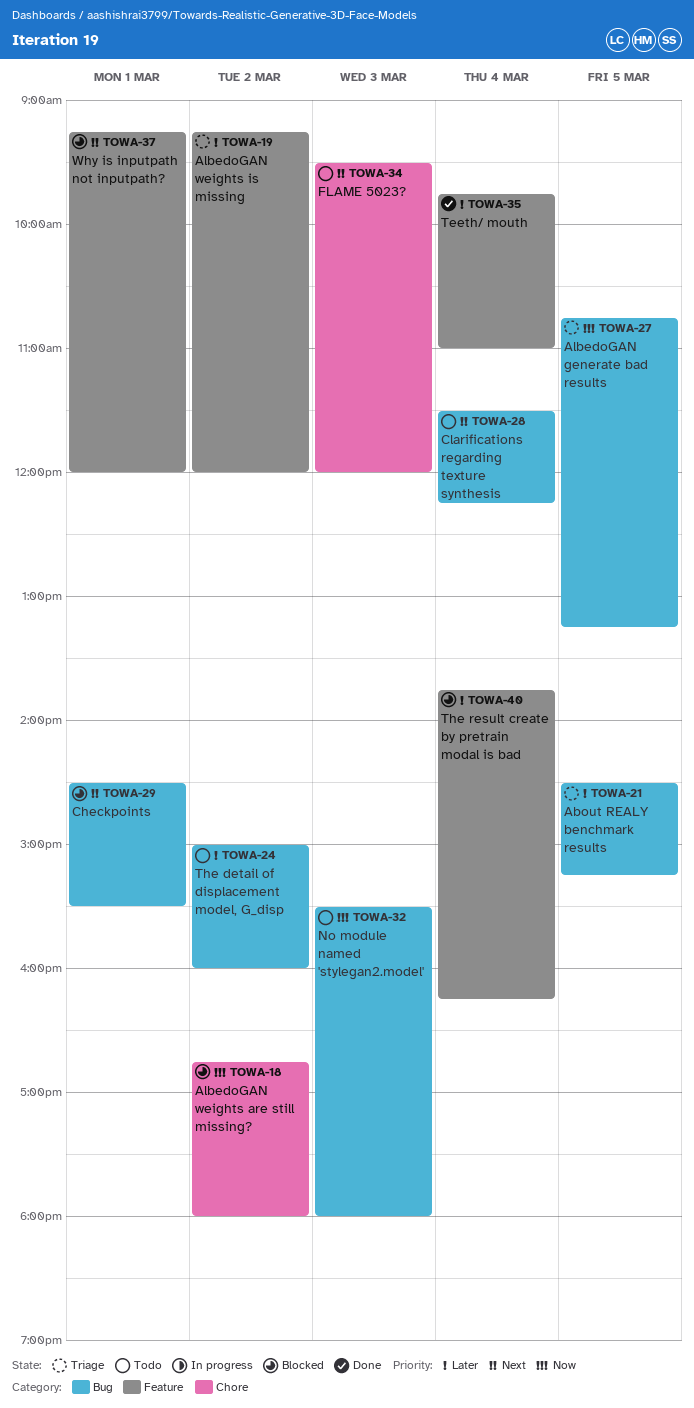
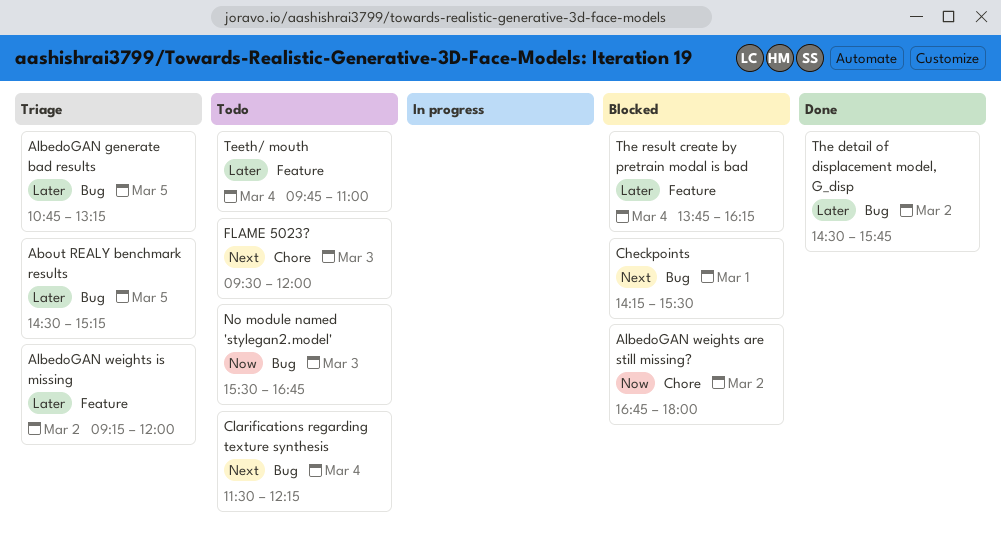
AlbedoGAN generate bad results, priority: Now -> Later
Checkpoints, begins: 14:30 -> 14:15
No module named 'stylegan2.model', ends: 18:00 -> 16:45
Teeth/ mouth, status: Done -> Todo
The detail of displacement model, G_disp, status: Todo -> Done
The detail of displacement model, G_disp, begins: 15:00 -> 14:30
The detail of displacement model, G_disp, ends: 16:00 -> 15:45
Why is inputpath not inputpath?: present -> none

